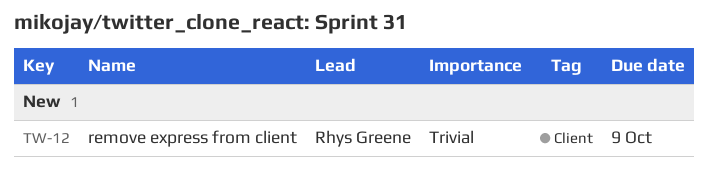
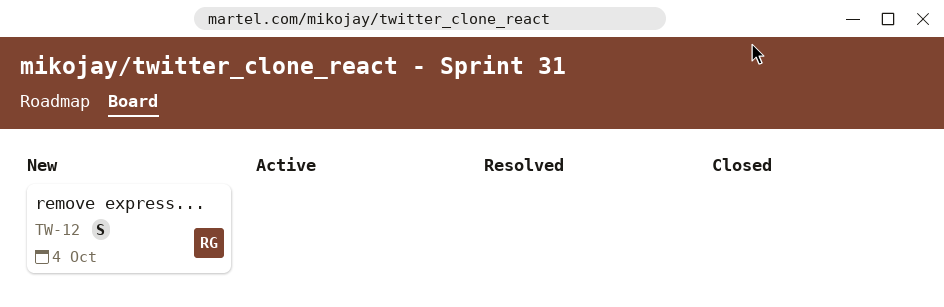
TW-12, due: Oct 9 -> Oct 4

